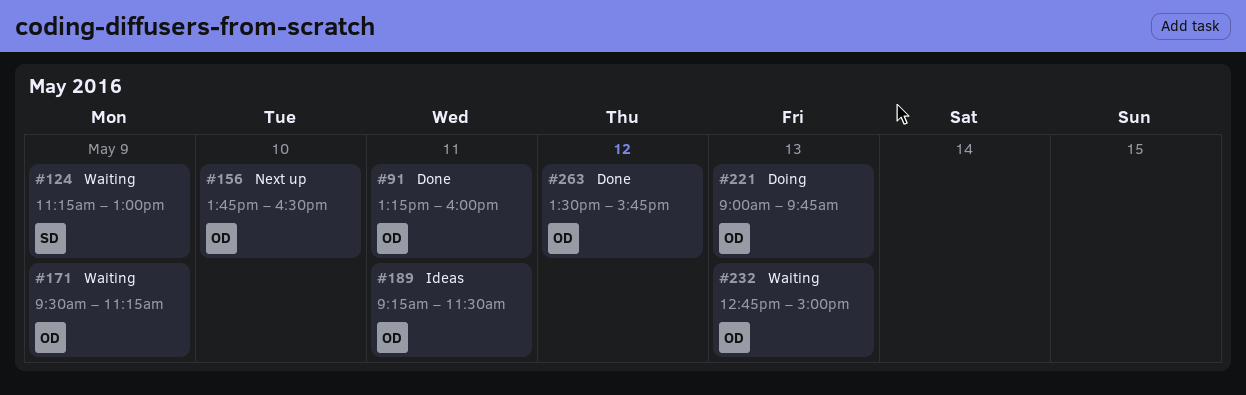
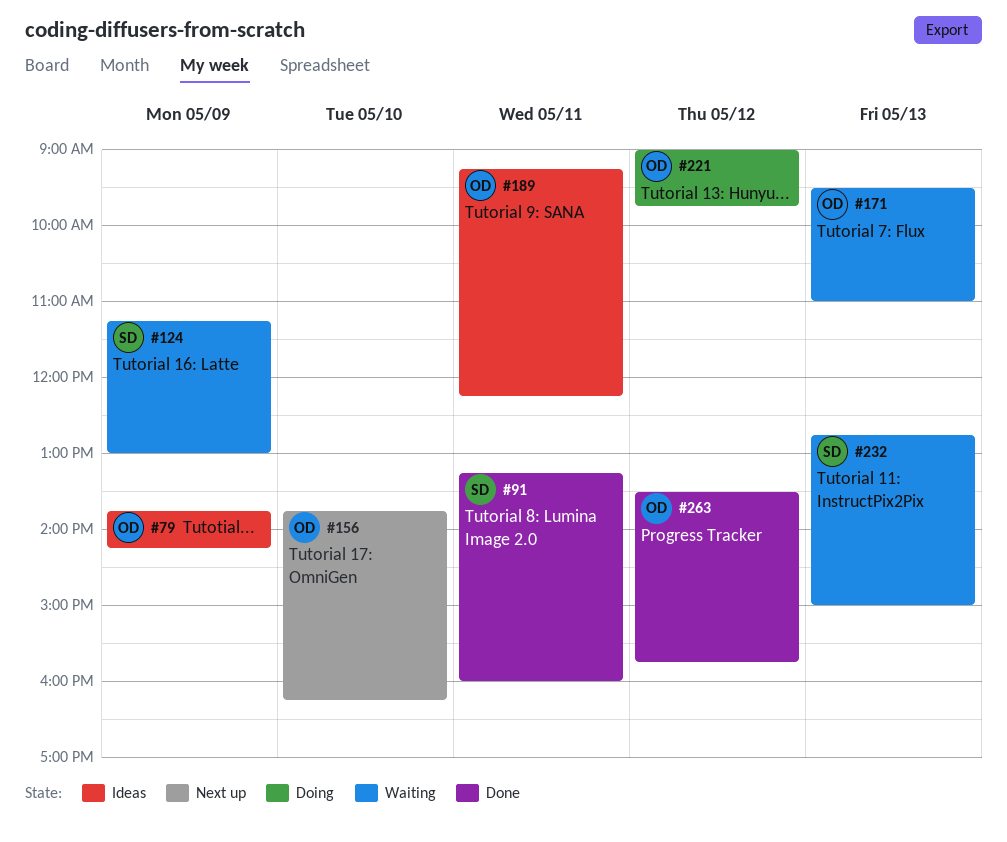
#79: none -> present
#91, owner: OD -> SD
#156, ends: 16:30 -> 16:15
#171, day: May 9 -> May 13
#171, ends: 11:15 -> 11:00
#189, ends: 11:30 -> 12:15
#221, day: May 13 -> May 12
#232, owner: OD -> SD

